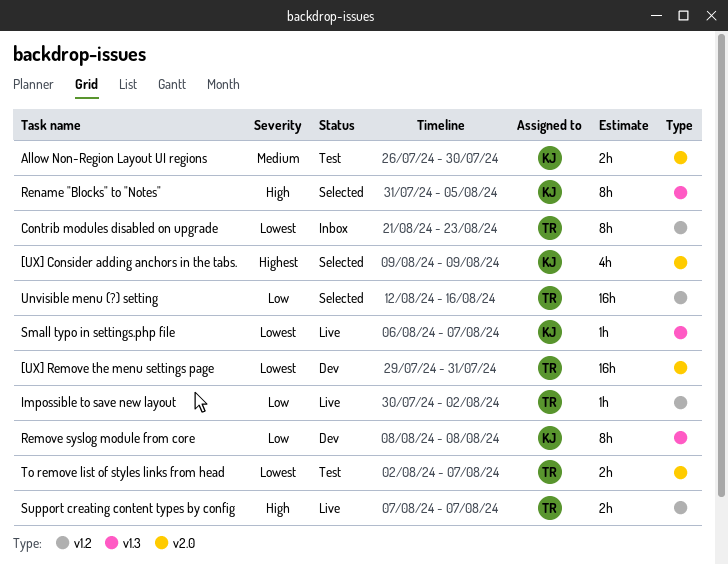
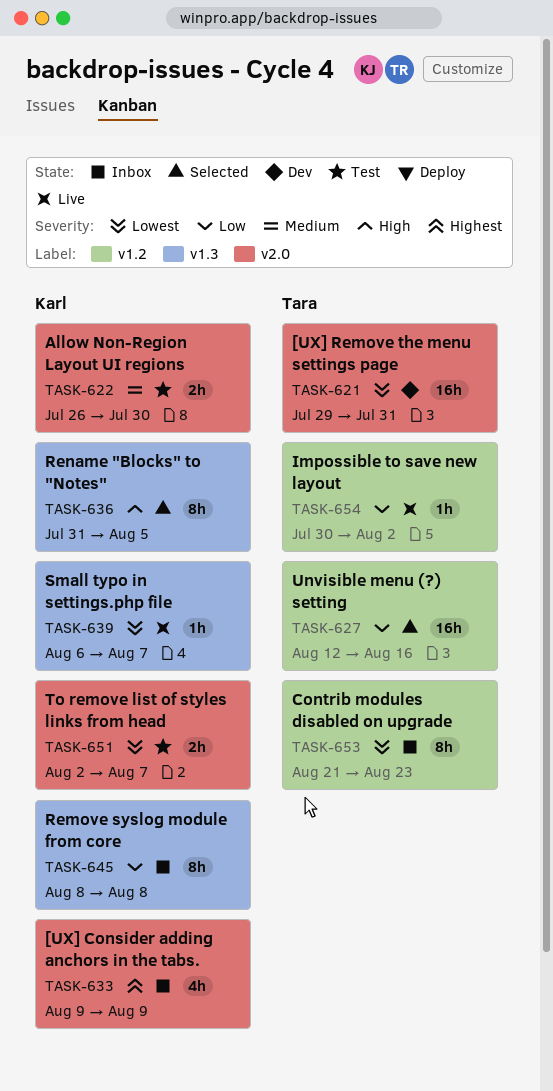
[UX] Consider adding anchors in the tabs., status: Selected -> Inbox
Remove syslog module from core, status: Dev -> Inbox
Support creating content types by config: present -> none
To remove list of styles links from head, owner: Tara -> Karl

